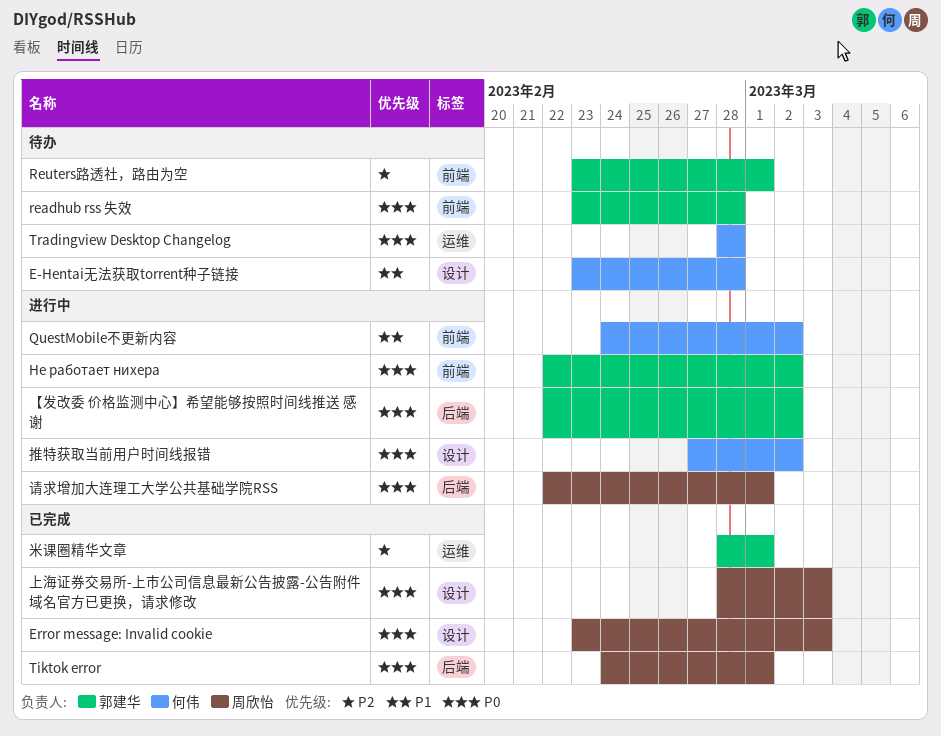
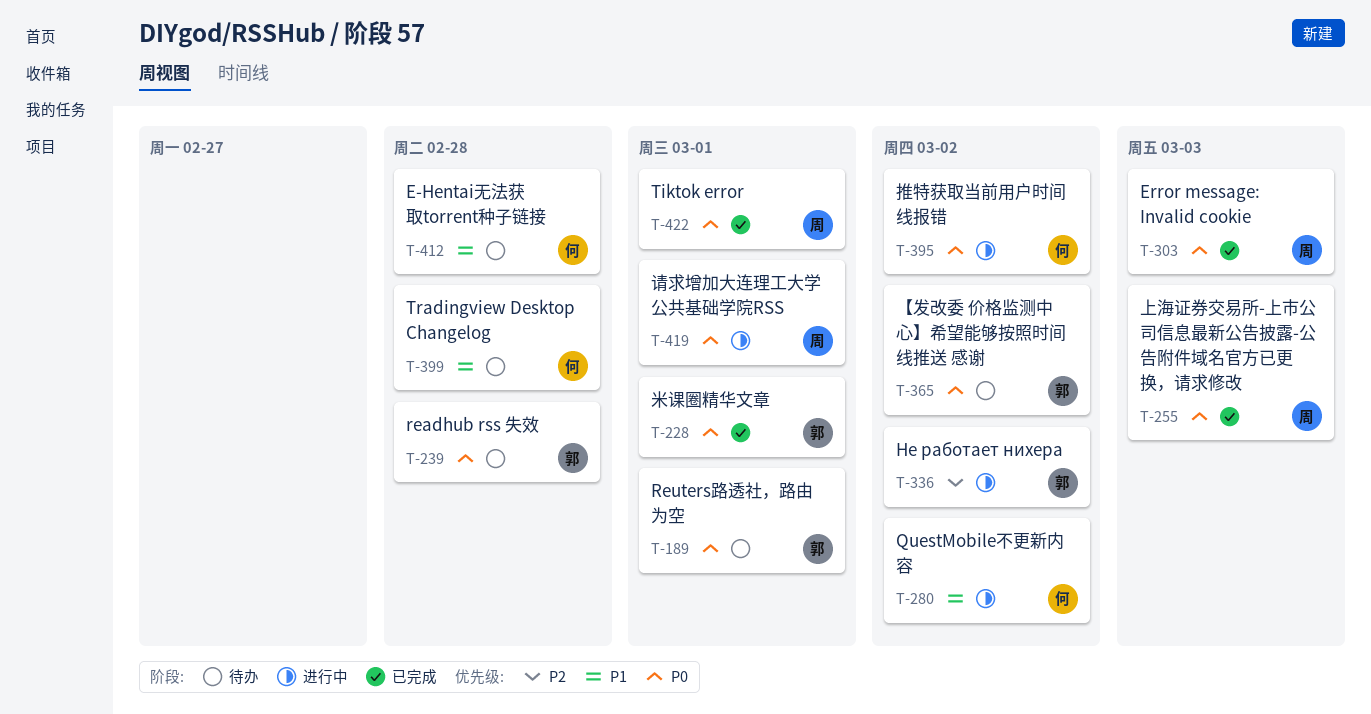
Reuters路透社，路由为空, priority: P2 -> P0
Tradingview Desktop Changelog, priority: P0 -> P1
Не работает нихера, priority: P0 -> P2
【发改委 价格监测中心】希望能够按照时间线推送 感谢, status: 进行中 -> 待办
米课圈精华文章, priority: P2 -> P0

